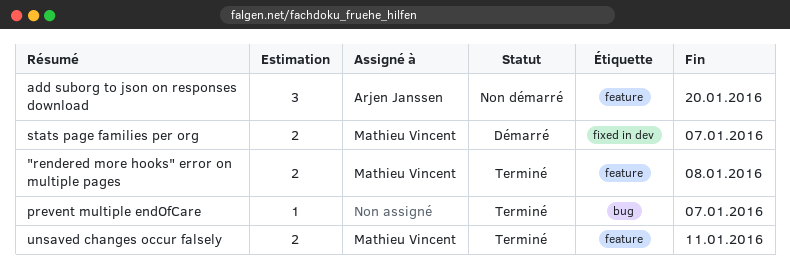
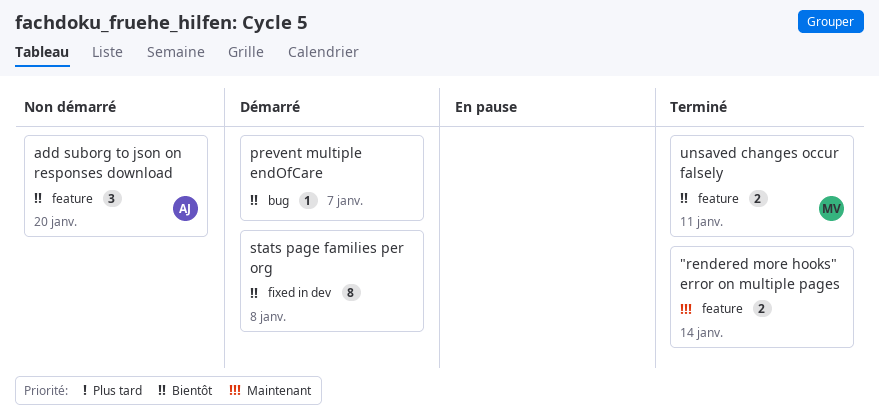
"rendered more hooks" error on multiple pages, owner: Mathieu Vincent -> none
"rendered more hooks" error on multiple pages, due: Jan 8 -> Jan 14
prevent multiple endOfCare, status: Terminé -> Démarré
stats page families per org, owner: Mathieu Vincent -> none
stats page families per org, estimate: 2 -> 8
stats page families per org, due: Jan 7 -> Jan 8

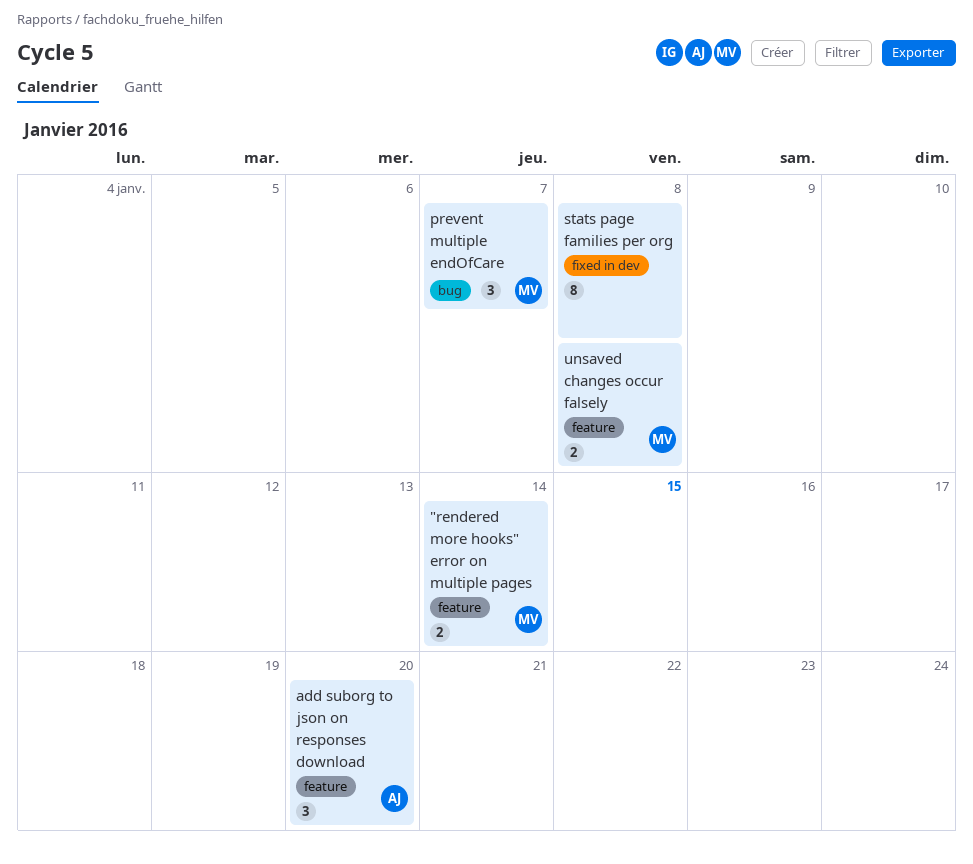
"rendered more hooks" error on multiple pages, owner: none -> MV
prevent multiple endOfCare, owner: none -> MV
prevent multiple endOfCare, estimate: 1 -> 3
unsaved changes occur falsely, due: Jan 11 -> Jan 8

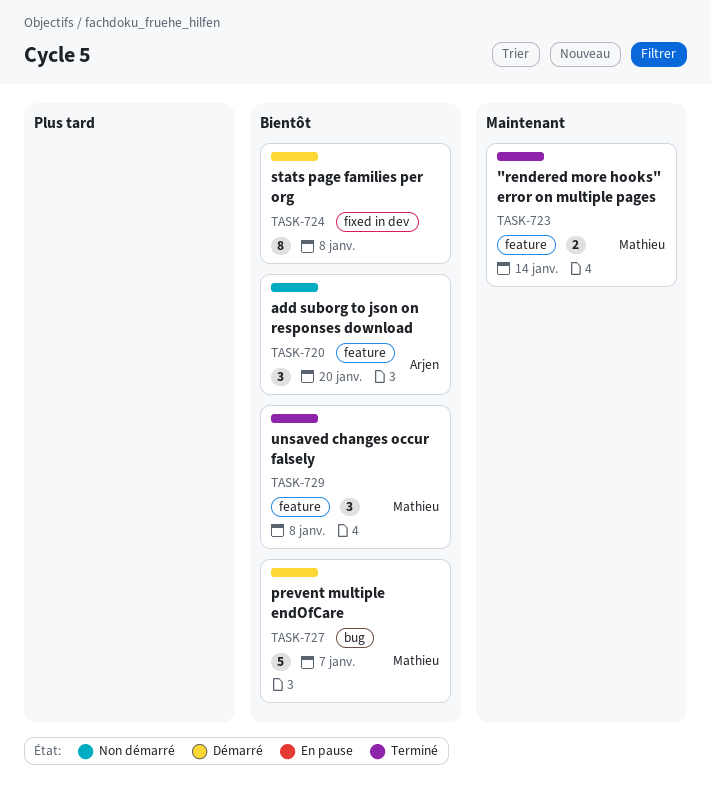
prevent multiple endOfCare, estimate: 3 -> 5
unsaved changes occur falsely, estimate: 2 -> 3

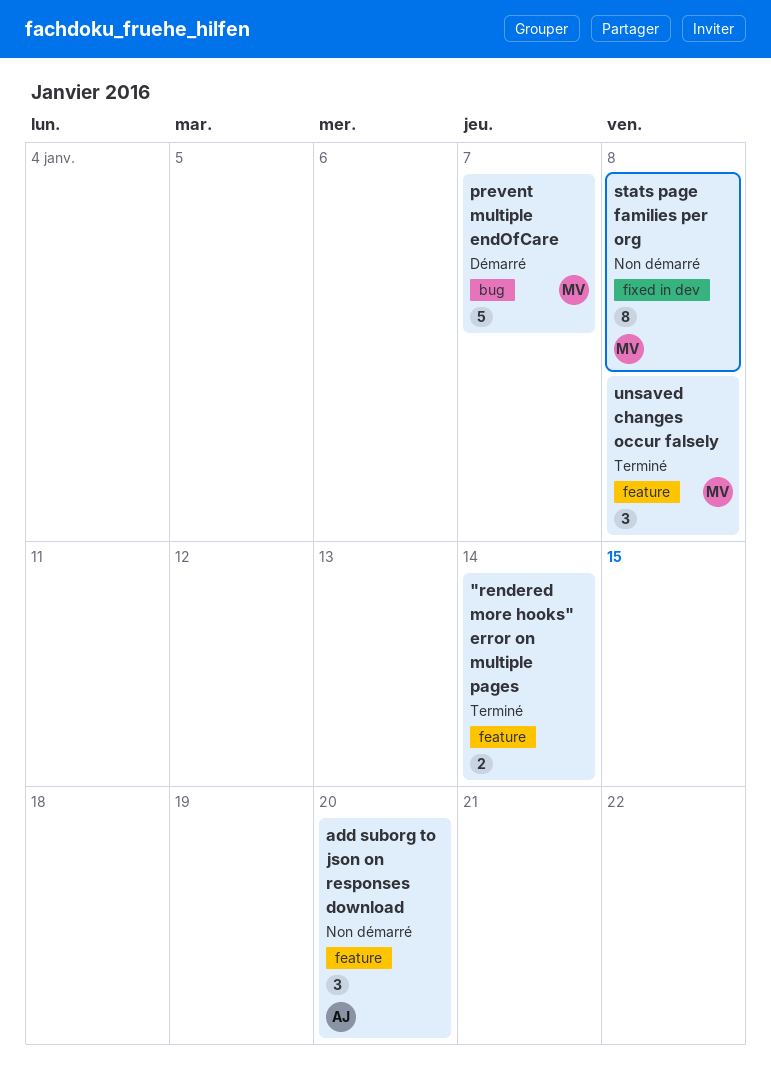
"rendered more hooks" error on multiple pages, owner: Mathieu -> none
stats page families per org, status: Démarré -> Non démarré
stats page families per org, owner: none -> Mathieu

